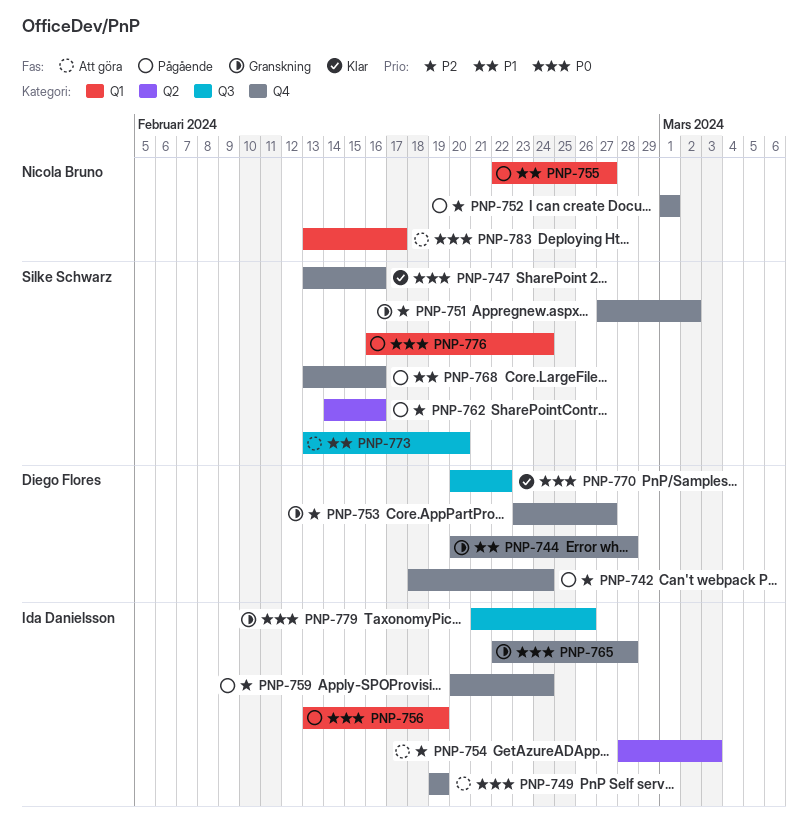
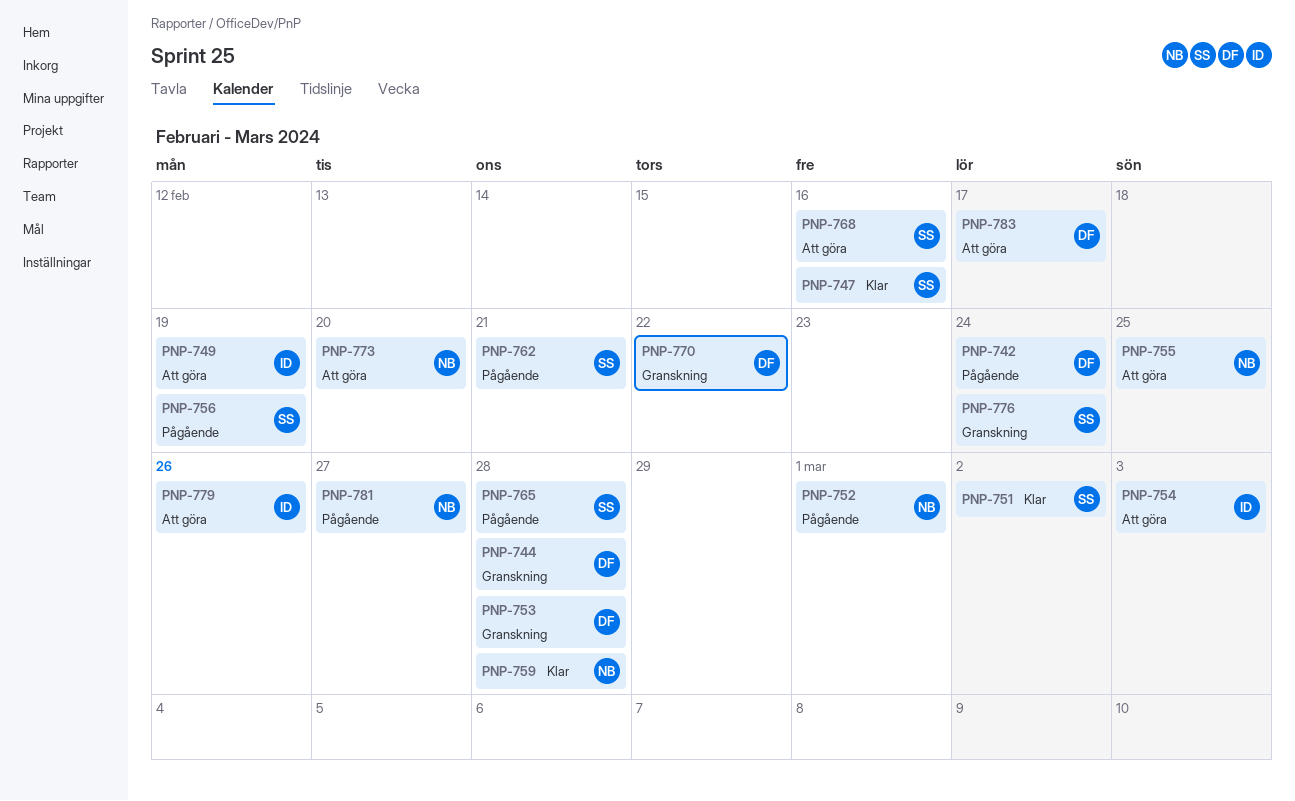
PNP-751, status: Granskning -> Klar
PNP-753, due: Feb 27 -> Feb 28
PNP-755, status: Pågående -> Att göra
PNP-755, due: Feb 27 -> Feb 25
PNP-756, owner: Ida Danielsson -> Silke Schwarz
PNP-759, status: Pågående -> Klar
PNP-759, owner: Ida Danielsson -> Nicola Bruno
PNP-759, due: Feb 24 -> Feb 28
PNP-762, due: Feb 16 -> Feb 21
PNP-765, status: Granskning -> Pågående
PNP-765, owner: Ida Danielsson -> Silke Schwarz
PNP-768, status: Pågående -> Att göra
PNP-770, status: Klar -> Granskning
PNP-773, owner: Silke Schwarz -> Nicola Bruno
PNP-776, status: Pågående -> Granskning
PNP-779, status: Granskning -> Att göra
PNP-781: none -> present
PNP-783, owner: Nicola Bruno -> Diego Flores

